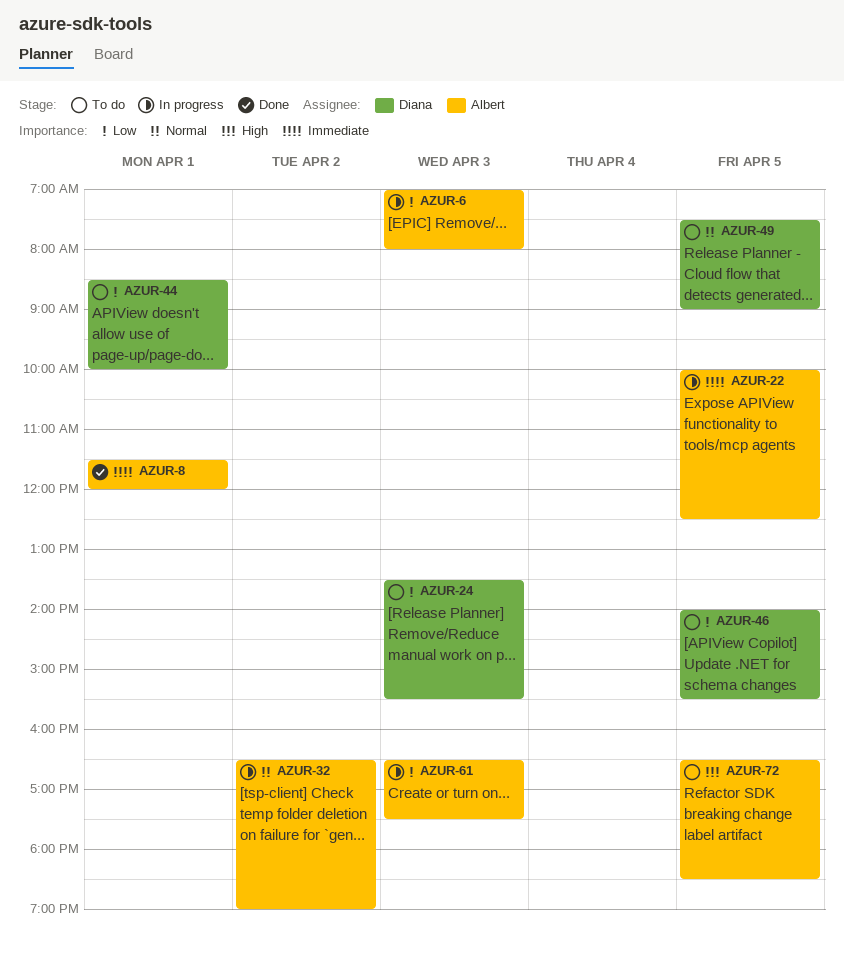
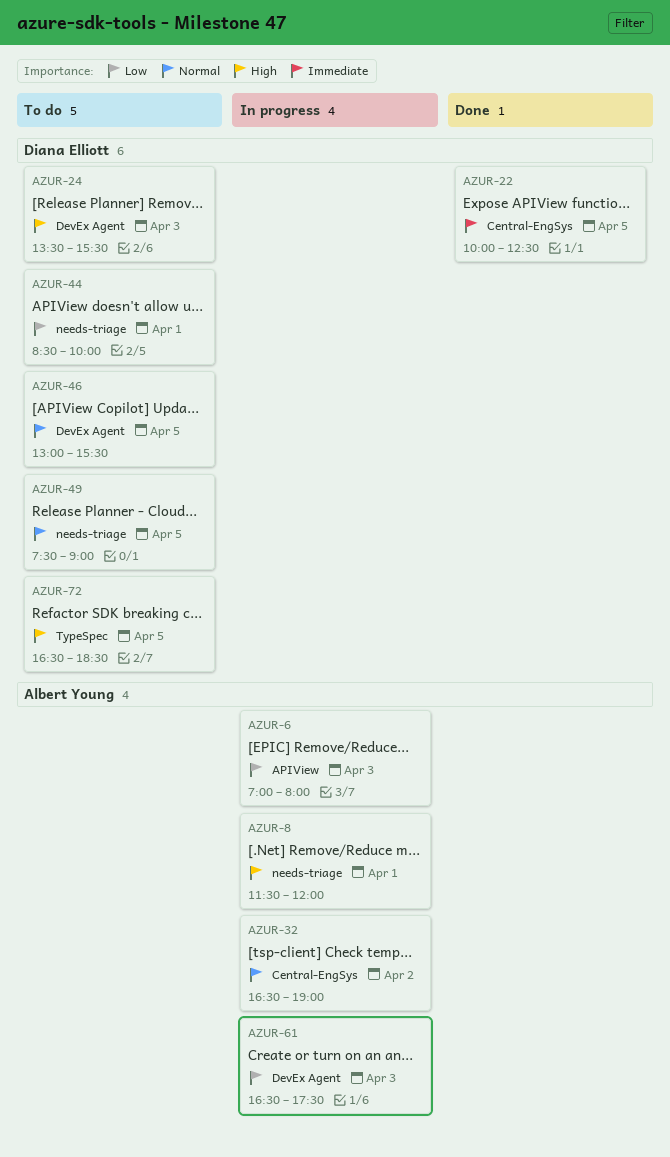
AZUR-8, status: Done -> In progress
AZUR-8, priority: Immediate -> High
AZUR-22, status: In progress -> Done
AZUR-22, owner: Albert Young -> Diana Elliott
AZUR-24, priority: Low -> High
AZUR-46, priority: Low -> Normal
AZUR-46, begins: 14:00 -> 13:00
AZUR-72, owner: Albert Young -> Diana Elliott

